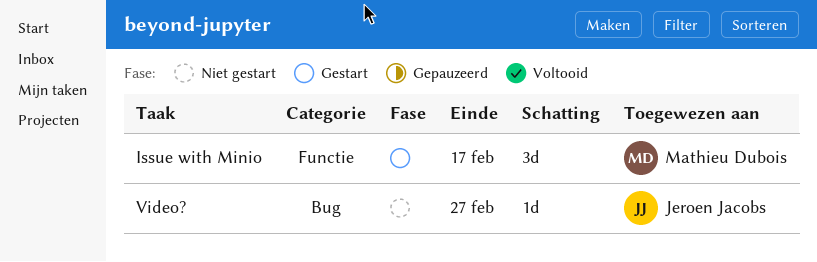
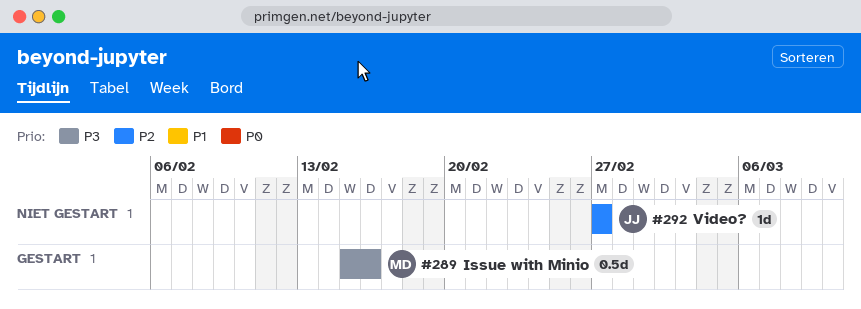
Issue with Minio, estimate: 3d -> 0.5d
Issue with Minio, due: Feb 17 -> Feb 16

